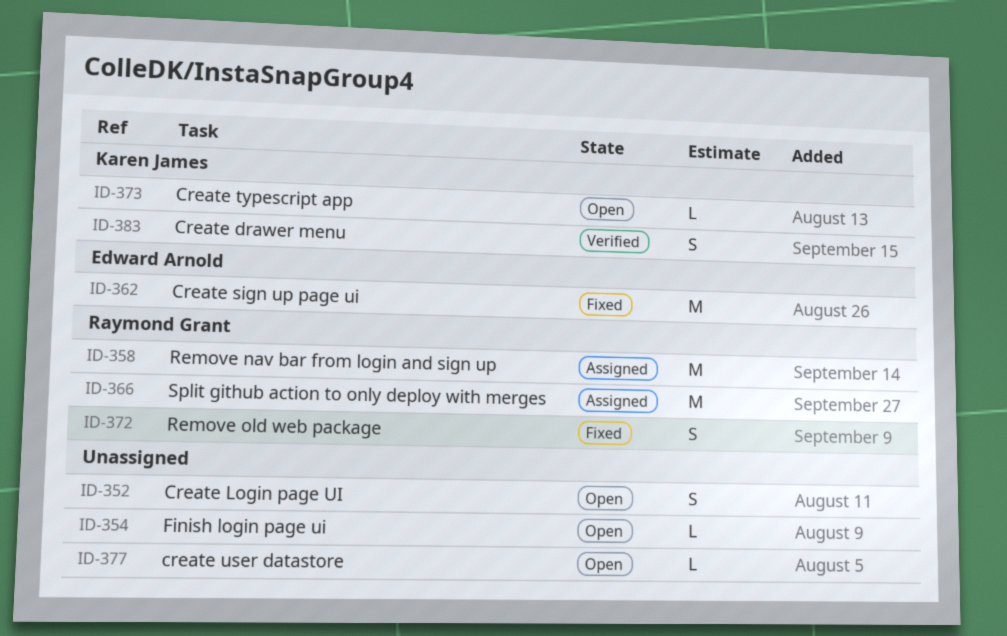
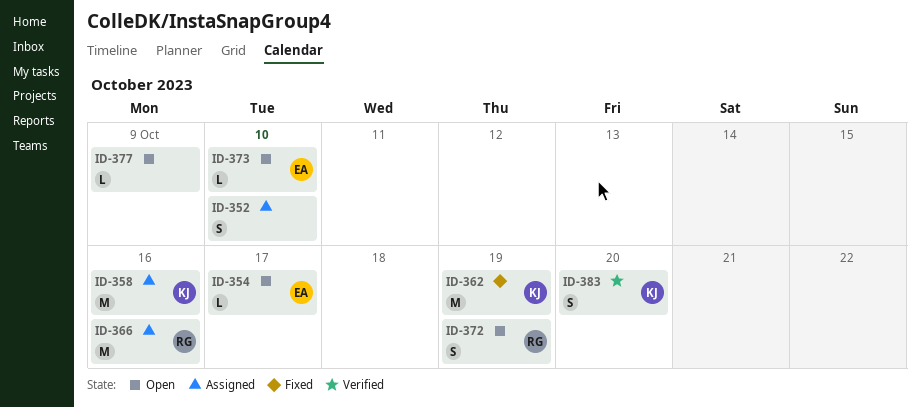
ID-352, status: Open -> Assigned
ID-354, owner: none -> Edward Arnold
ID-358, owner: Raymond Grant -> Karen James
ID-362, owner: Edward Arnold -> Karen James
ID-372, status: Fixed -> Open
ID-373, owner: Karen James -> Edward Arnold

